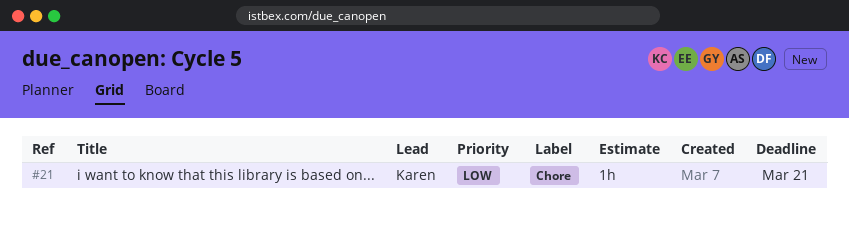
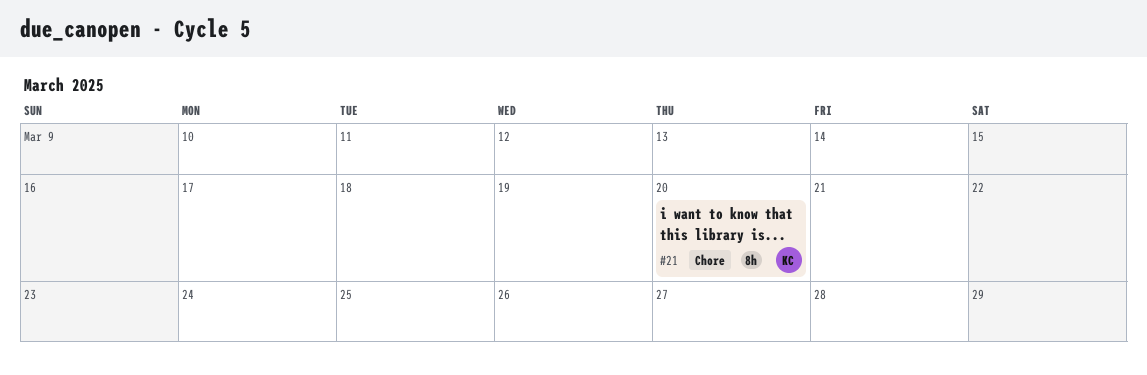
#21, estimate: 1h -> 8h
#21, due: Mar 21 -> Mar 20

